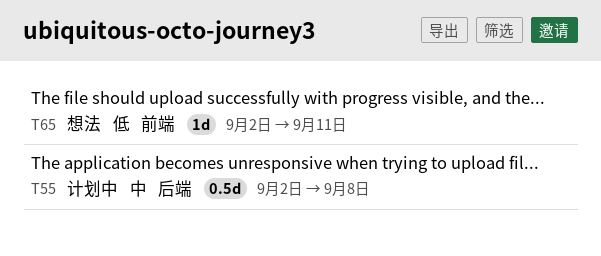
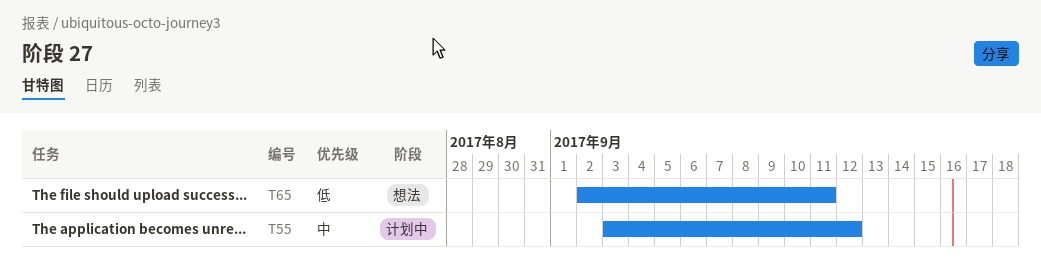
T55, start: Sep 2 -> Sep 3
T55, due: Sep 8 -> Sep 12

